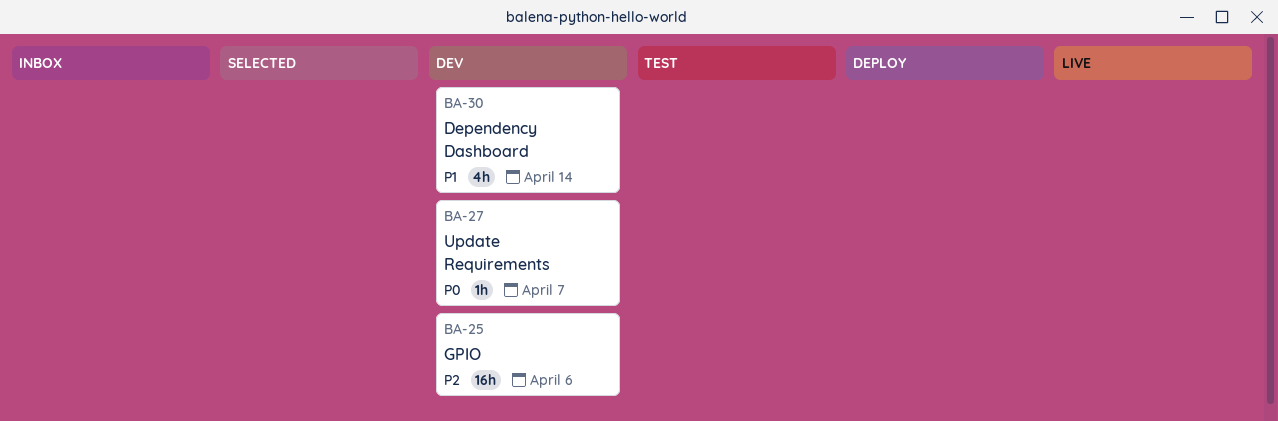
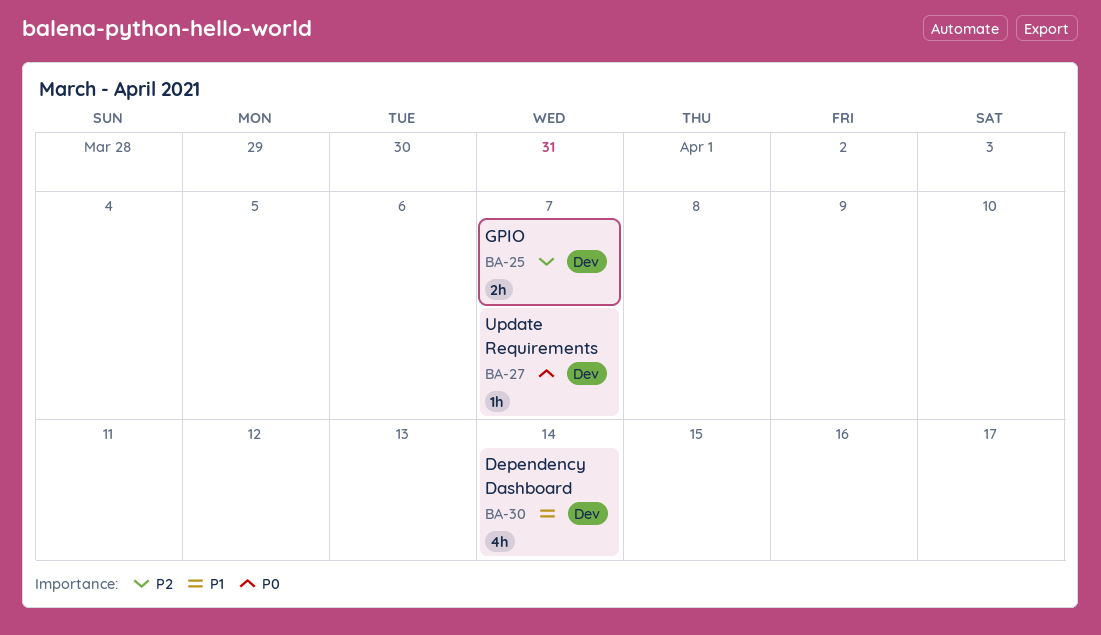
BA-25, estimate: 16h -> 2h
BA-25, due: Apr 6 -> Apr 7

